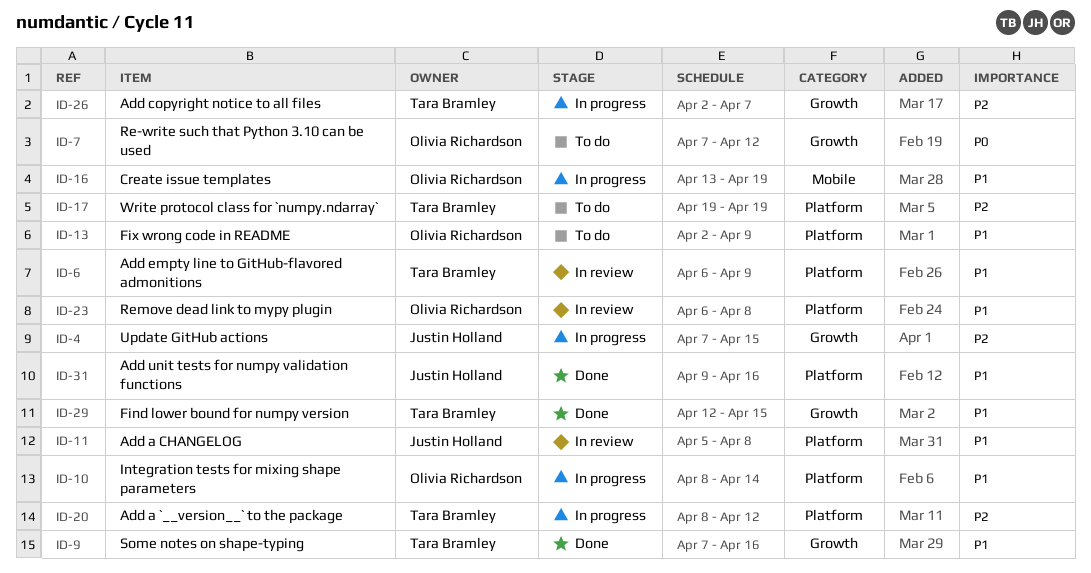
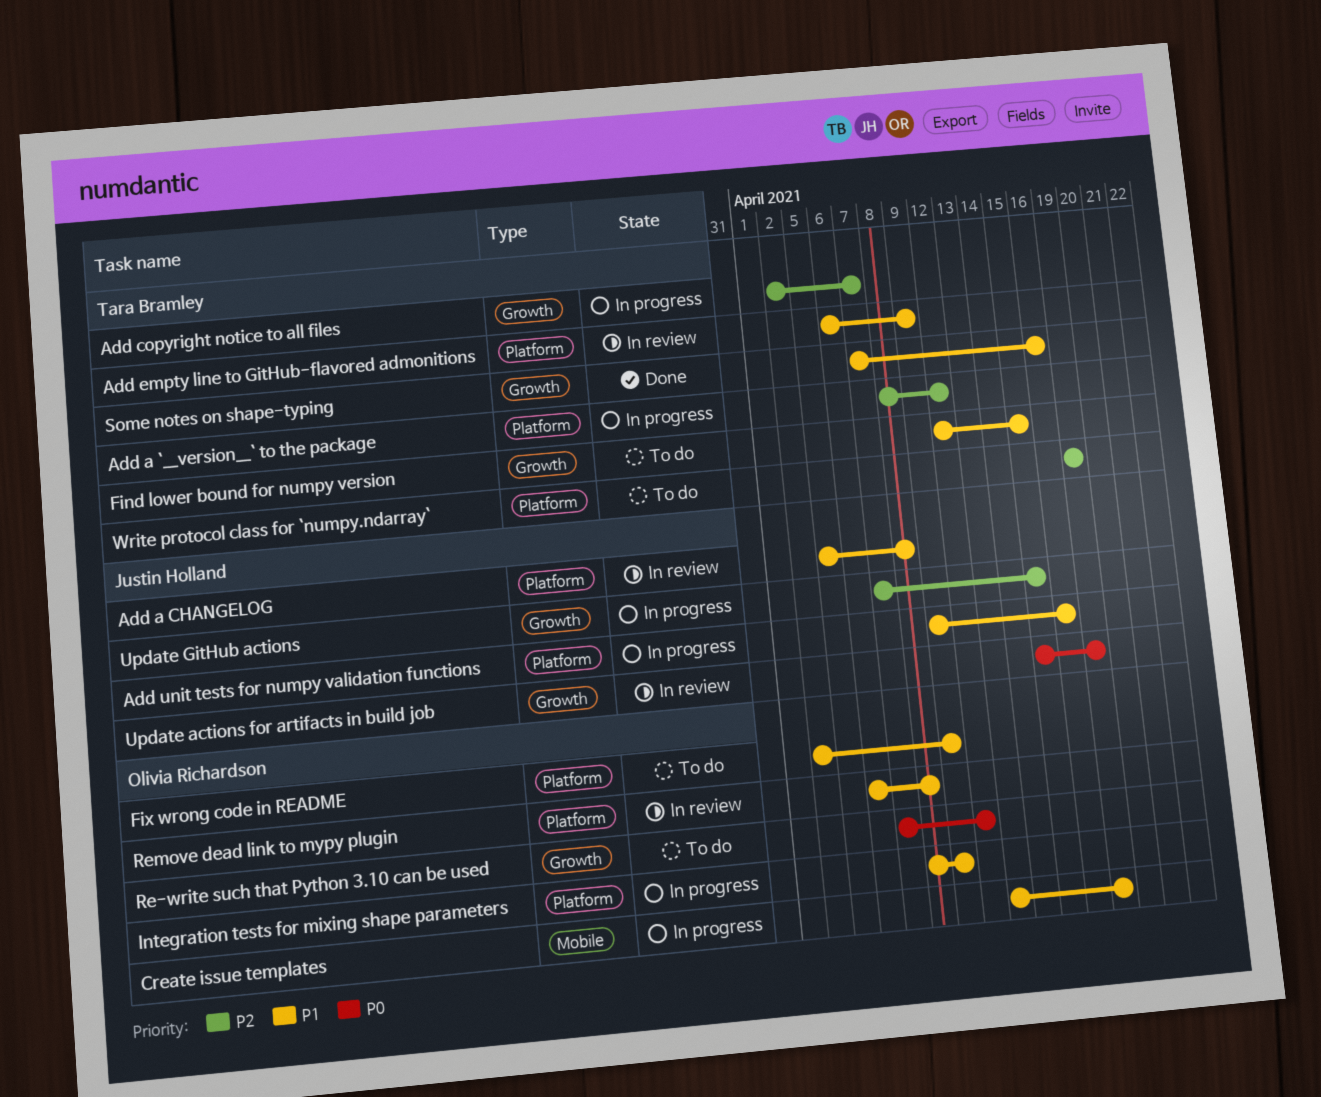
Add unit tests for numpy validation functions, status: Done -> In progress
Find lower bound for numpy version, status: Done -> To do
Integration tests for mixing shape parameters, due: Apr 14 -> Apr 9
Update actions for artifacts in build job: none -> present

